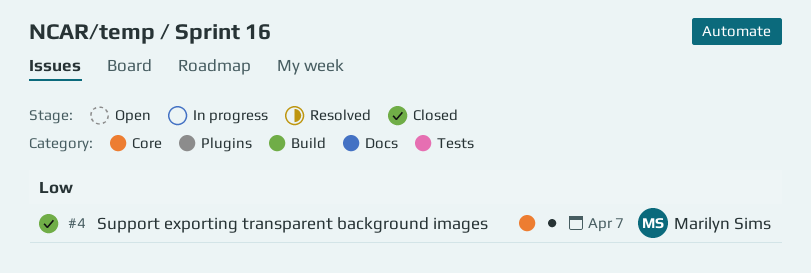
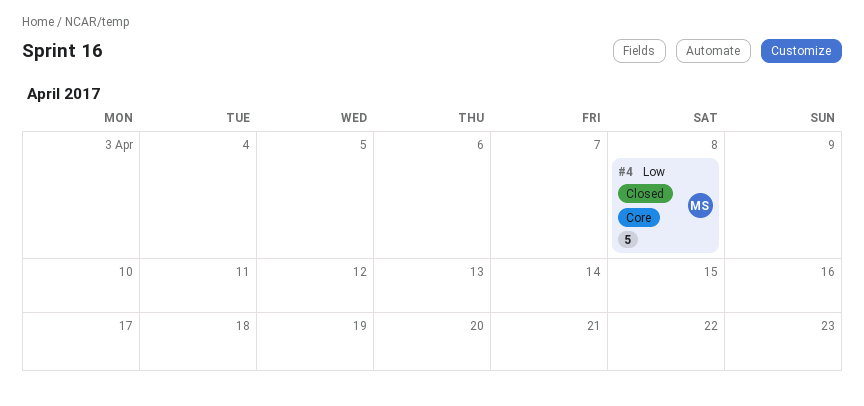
#4, estimate: 1 -> 5
#4, due: Apr 7 -> Apr 8

